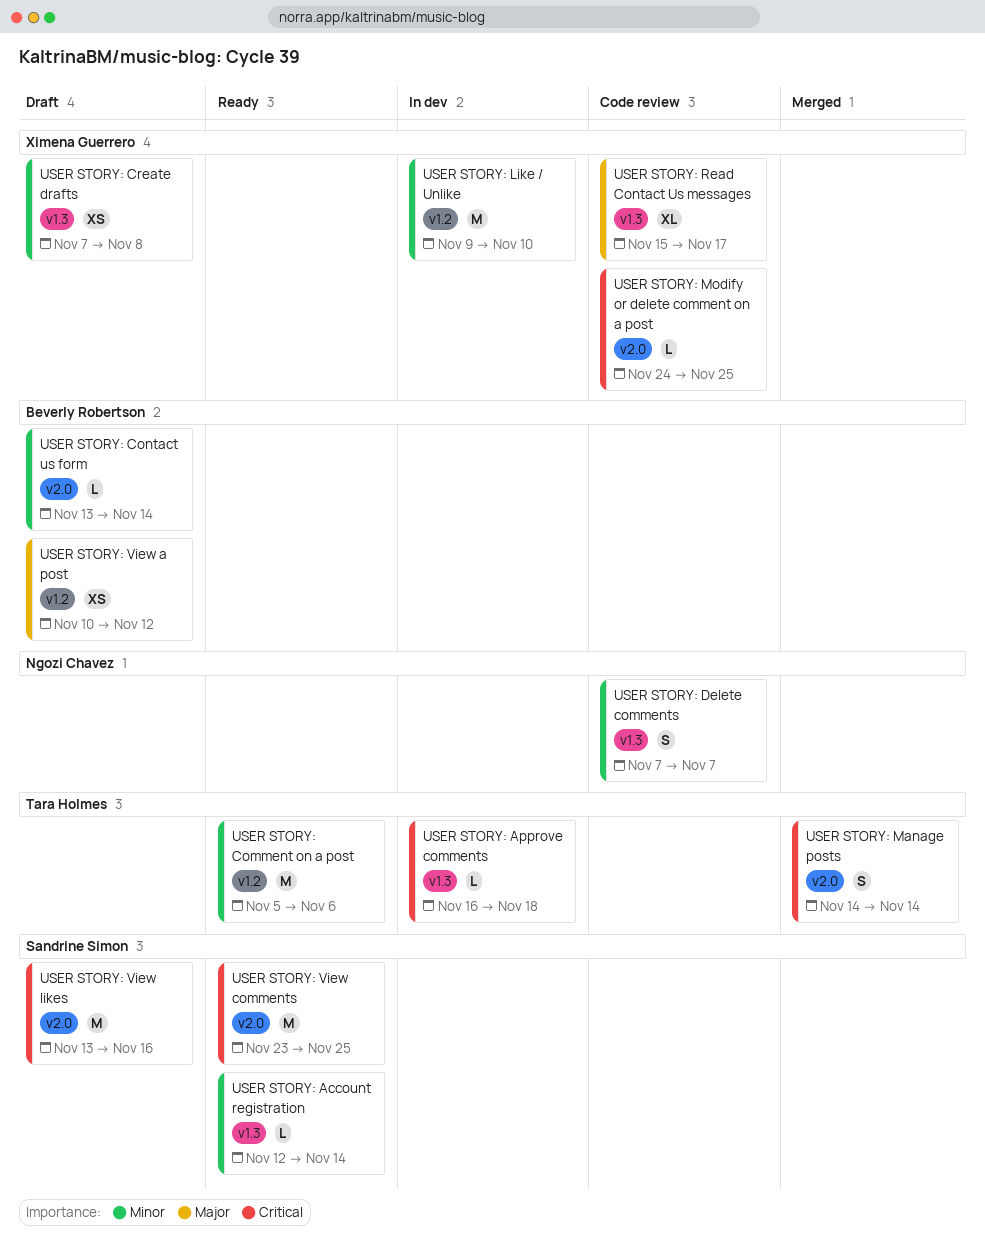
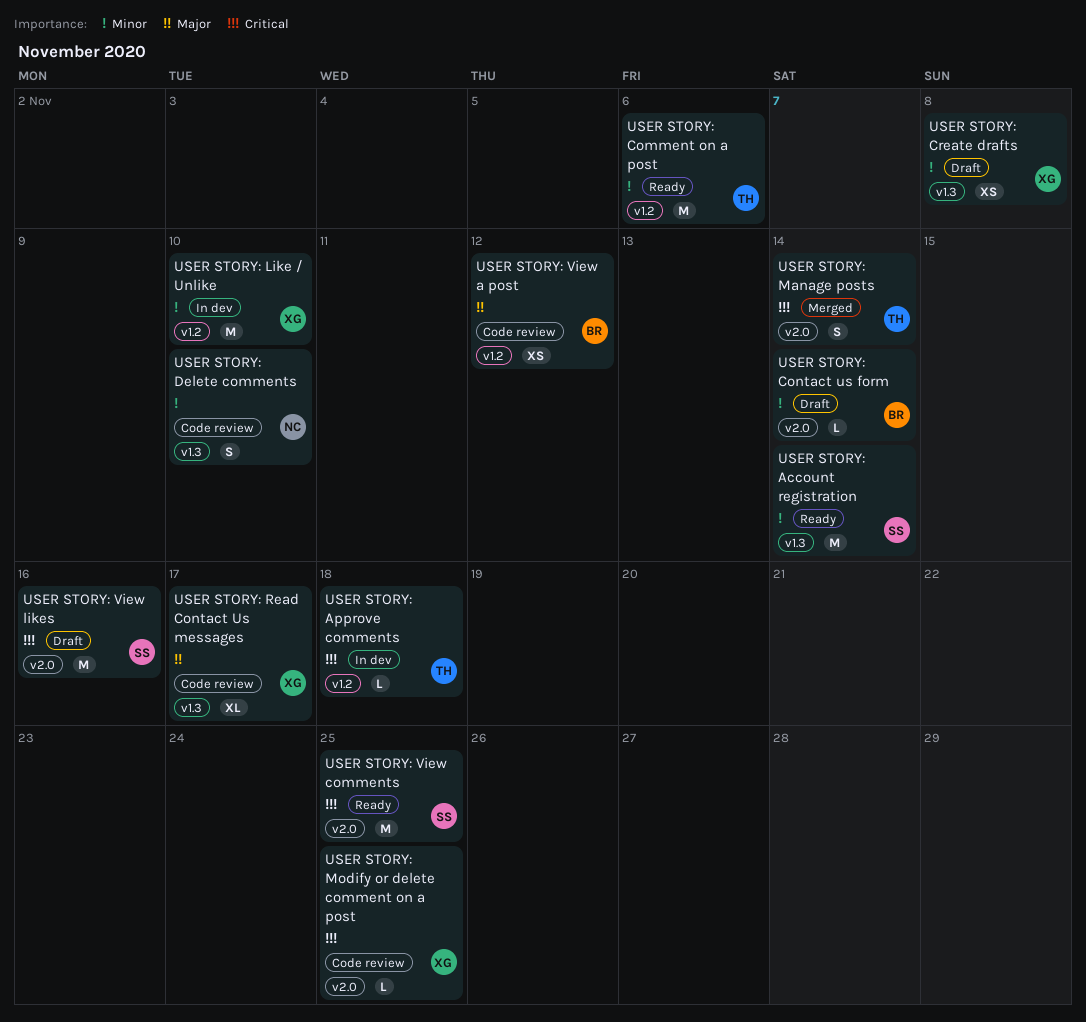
USER STORY: Account registration, estimate: L -> M
USER STORY: Approve comments, label: v1.3 -> v1.2
USER STORY: Delete comments, due: Nov 7 -> Nov 10
USER STORY: View a post, status: Draft -> Code review

